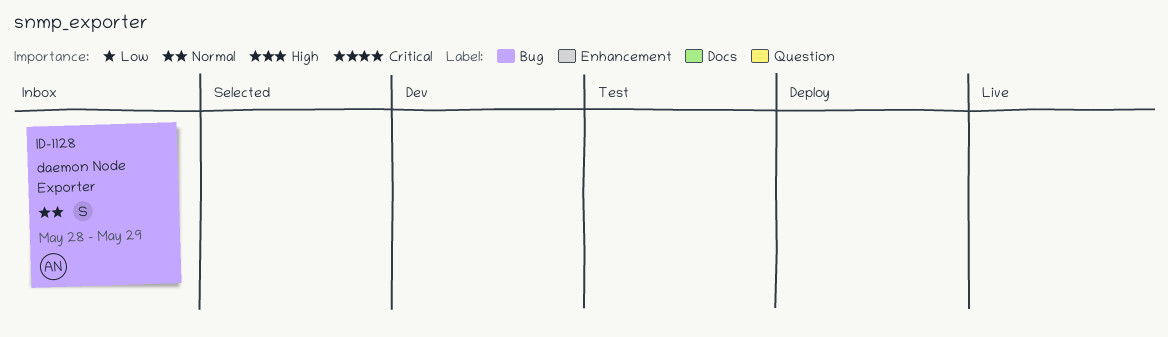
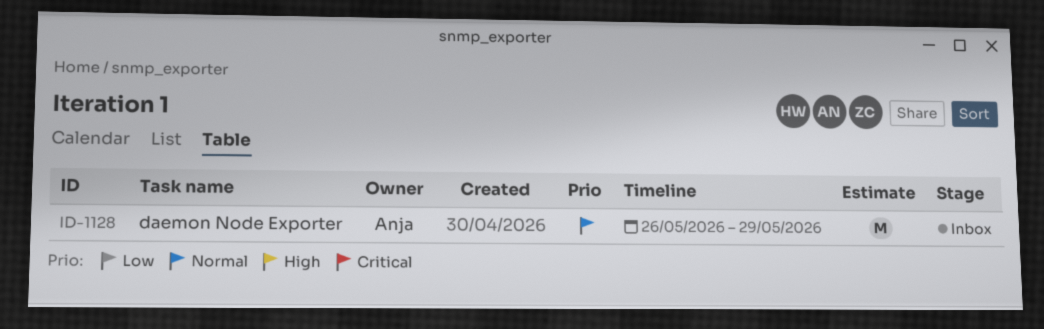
ID-1128, estimate: S -> M
ID-1128, start: May 28 -> May 26

